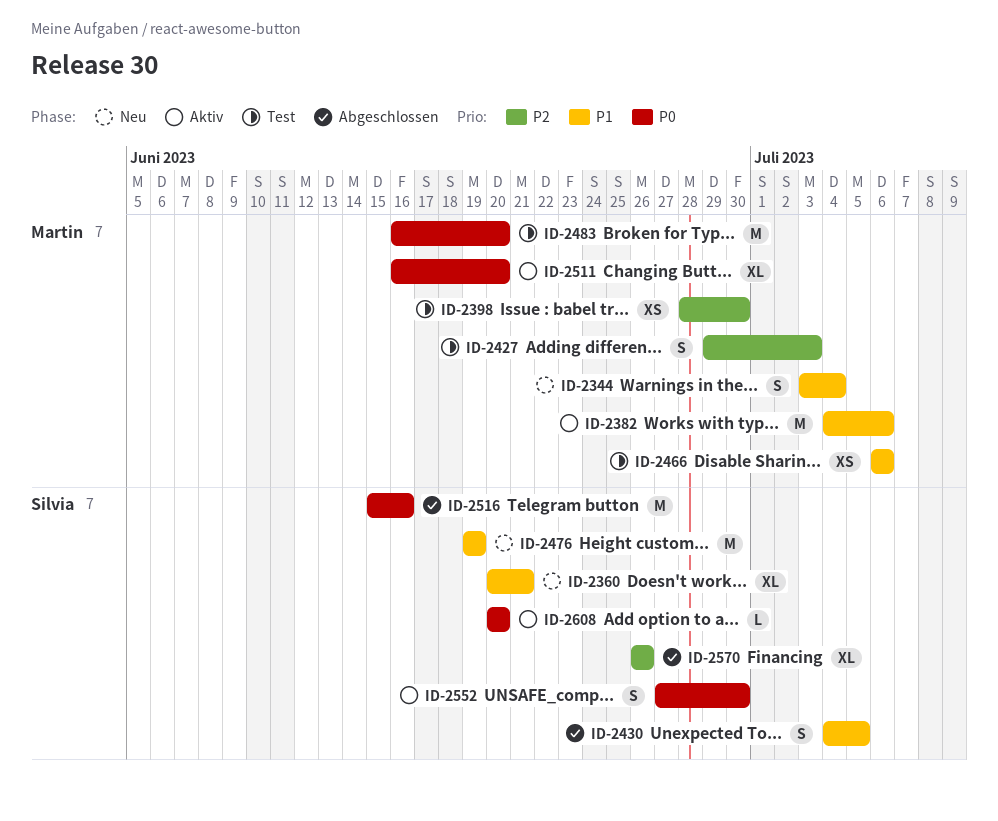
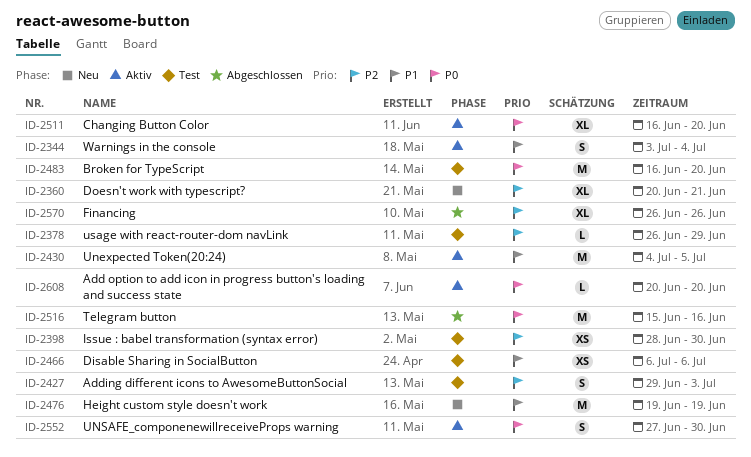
ID-2344, status: Neu -> Aktiv
ID-2360, priority: P1 -> P2
ID-2378: none -> present
ID-2382: present -> none
ID-2430, status: Abgeschlossen -> Aktiv
ID-2430, estimate: S -> M

